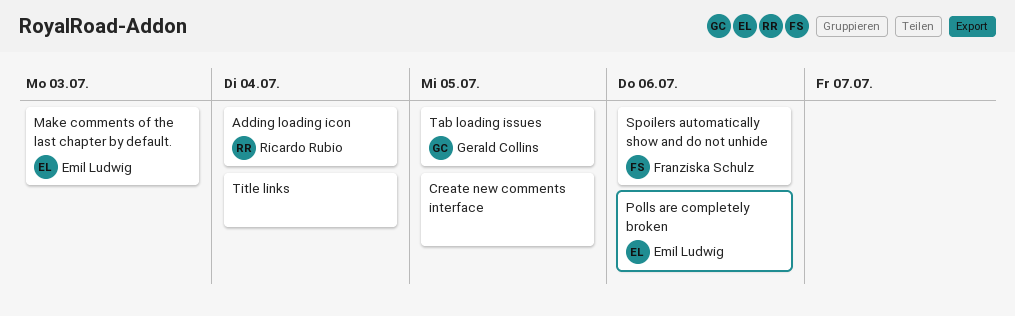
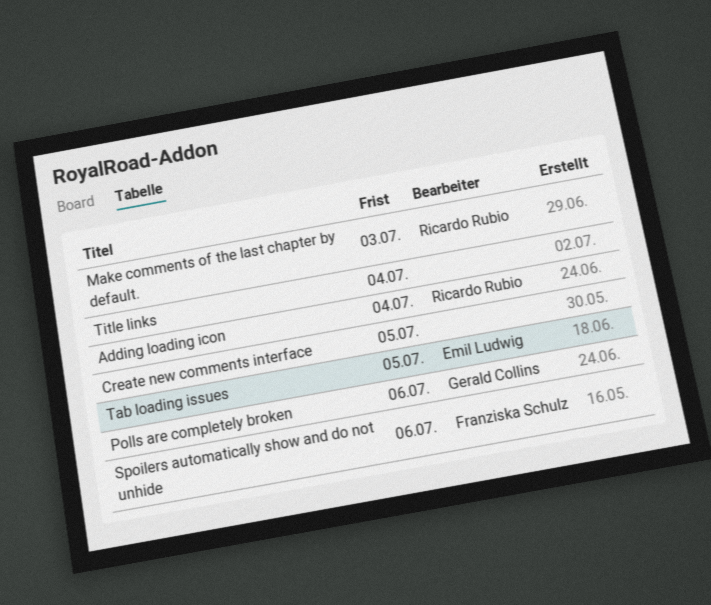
Make comments of the last chapter by default., owner: Emil Ludwig -> Ricardo Rubio
Polls are completely broken, owner: Emil Ludwig -> Gerald Collins
Tab loading issues, owner: Gerald Collins -> Emil Ludwig

